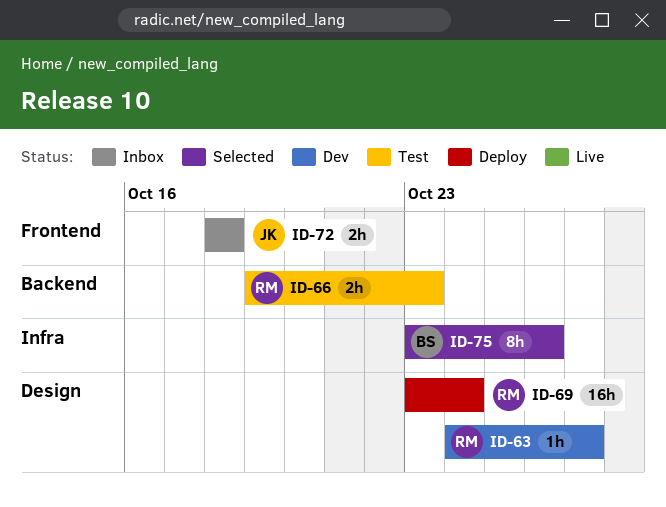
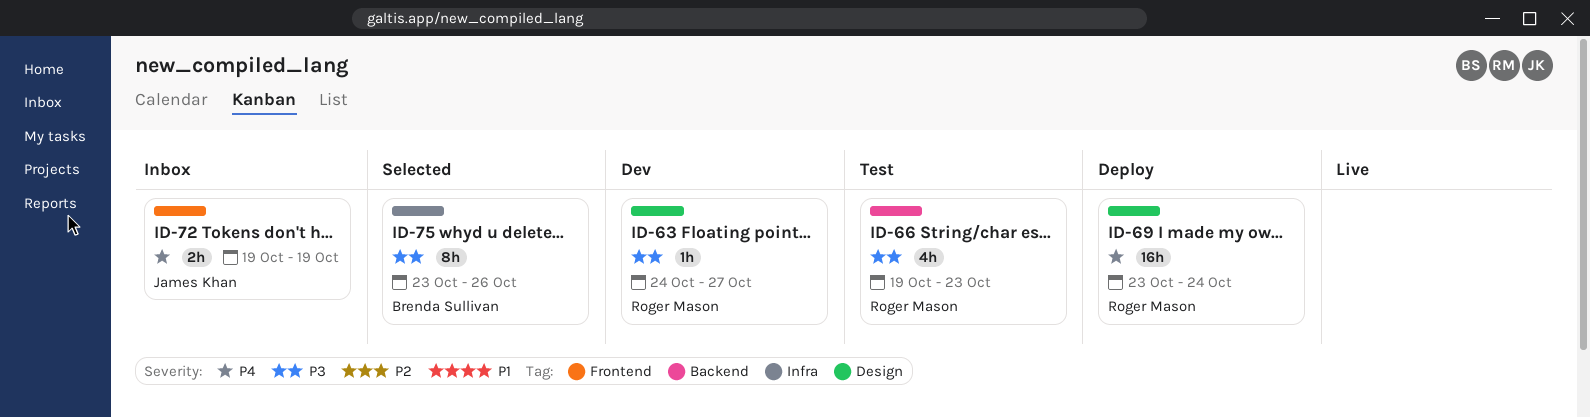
ID-66, estimate: 2h -> 4h
ID-72, start: Oct 18 -> Oct 19
ID-72, due: Oct 18 -> Oct 19

